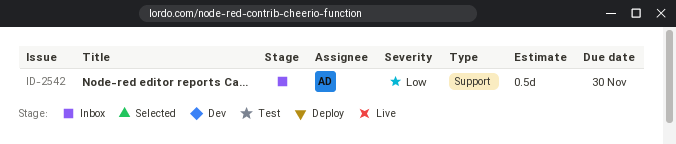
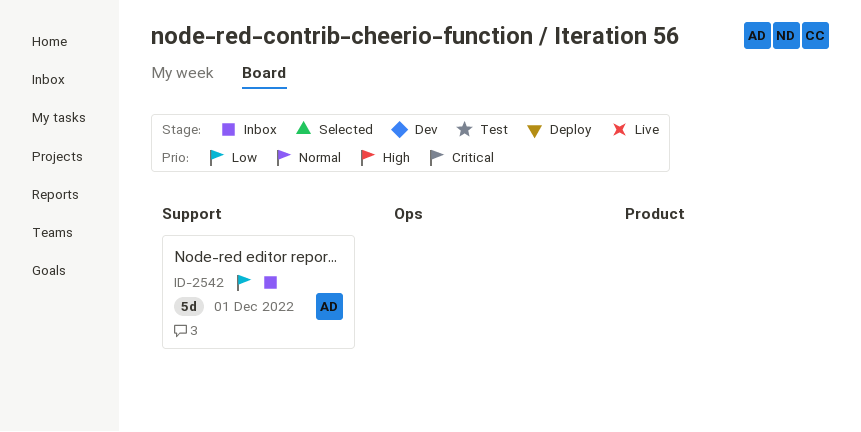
ID-2542, estimate: 0.5d -> 5d
ID-2542, due: Nov 30 -> Dec 1

